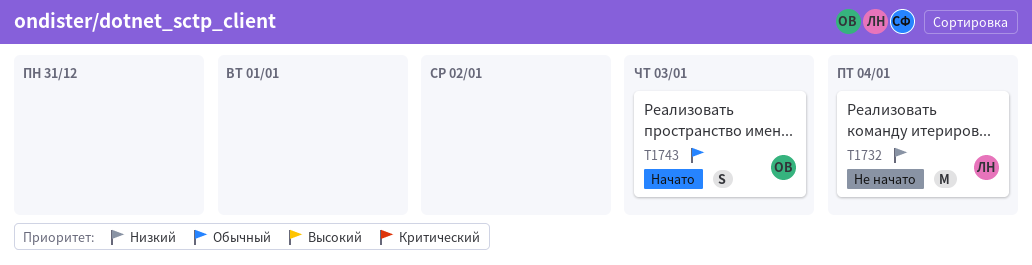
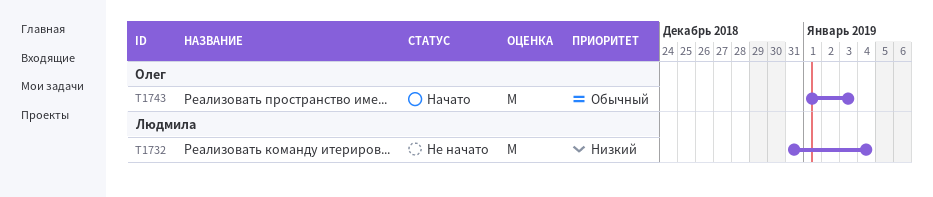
T1743, estimate: S -> M

